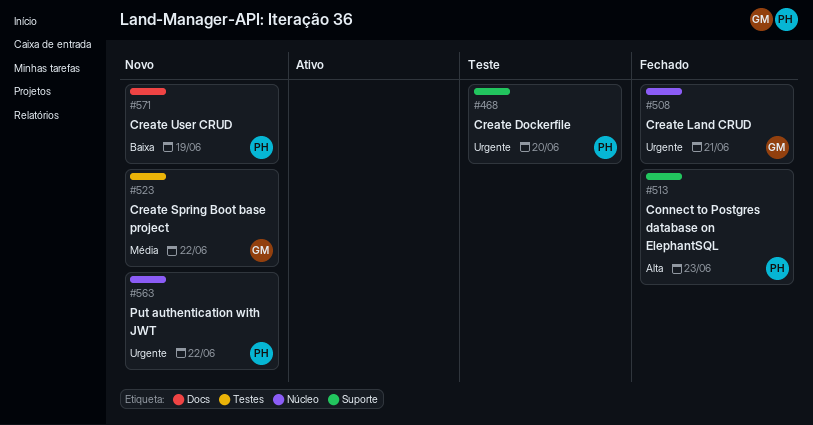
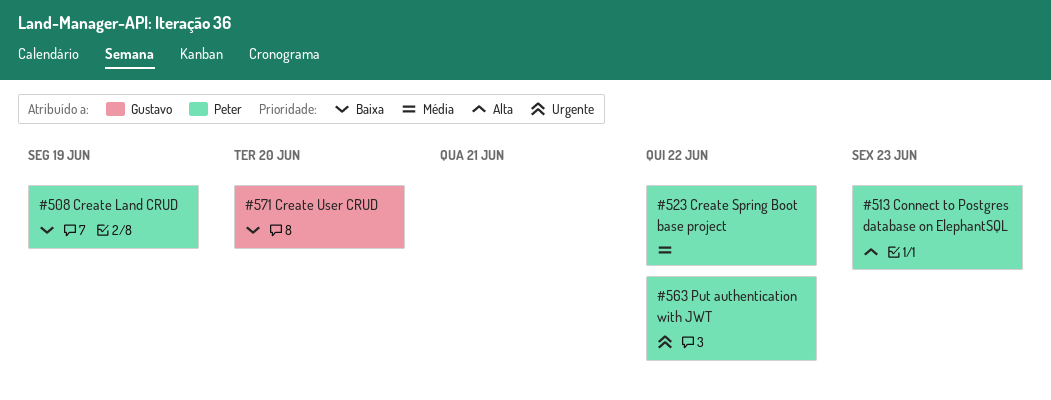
#468: present -> none
#508, owner: Gustavo -> Peter
#508, priority: Urgente -> Baixa
#508, due: Jun 21 -> Jun 19
#523, owner: Gustavo -> Peter
#571, owner: Peter -> Gustavo
#571, due: Jun 19 -> Jun 20

